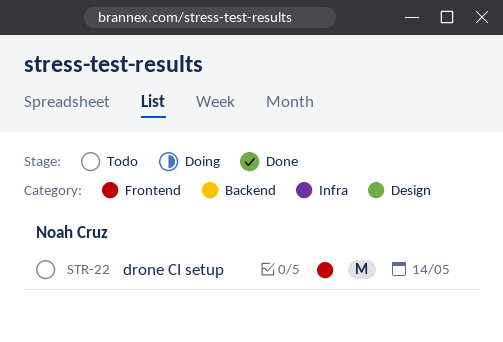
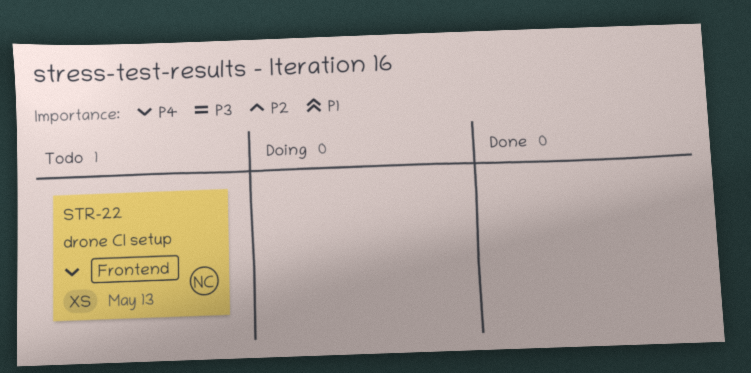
STR-22, estimate: M -> XS
STR-22, due: May 14 -> May 13

